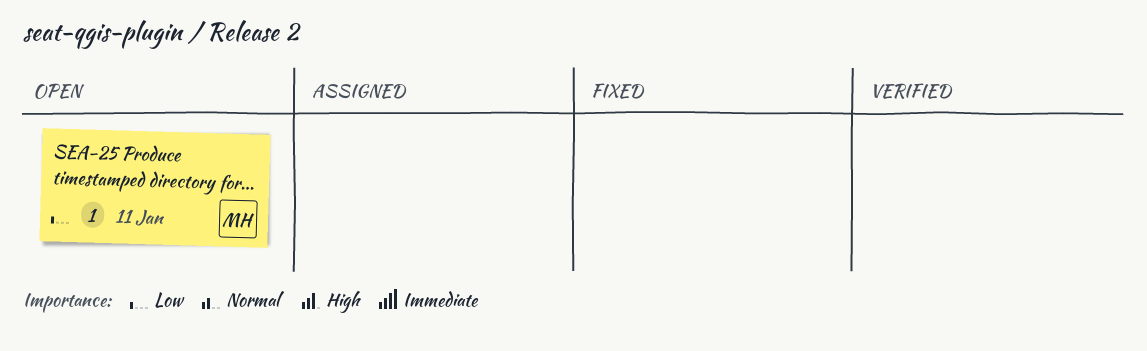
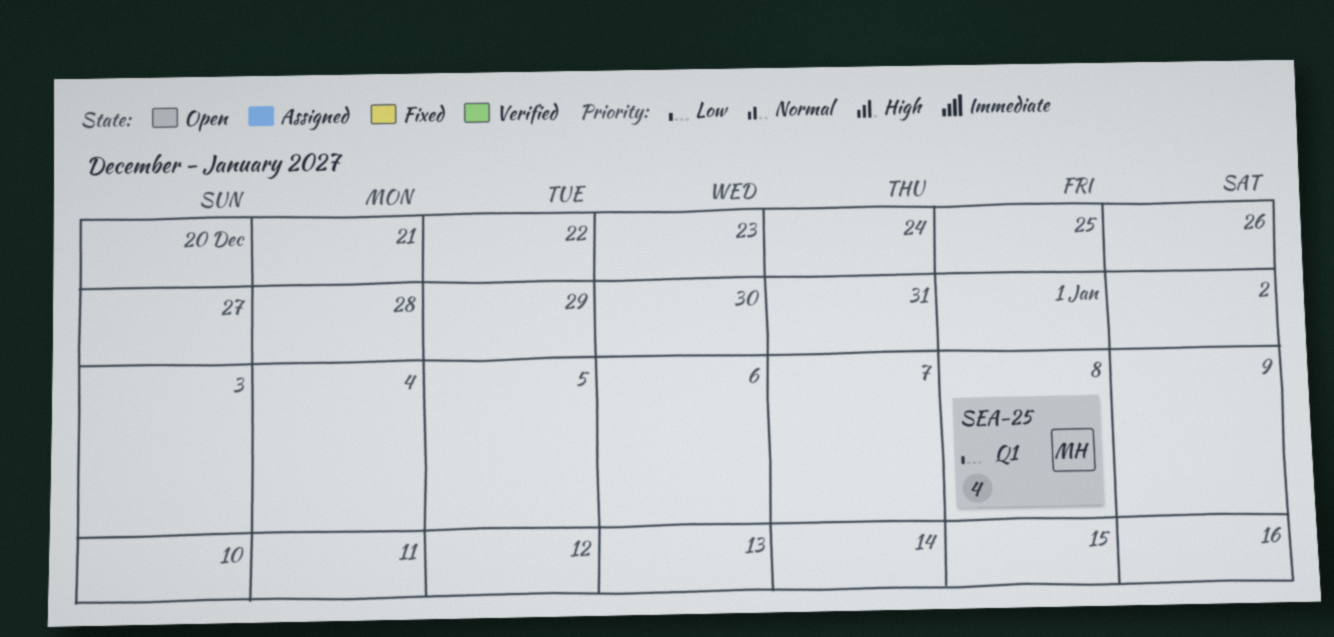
SEA-25, estimate: 1 -> 4
SEA-25, due: Jan 11 -> Jan 8

